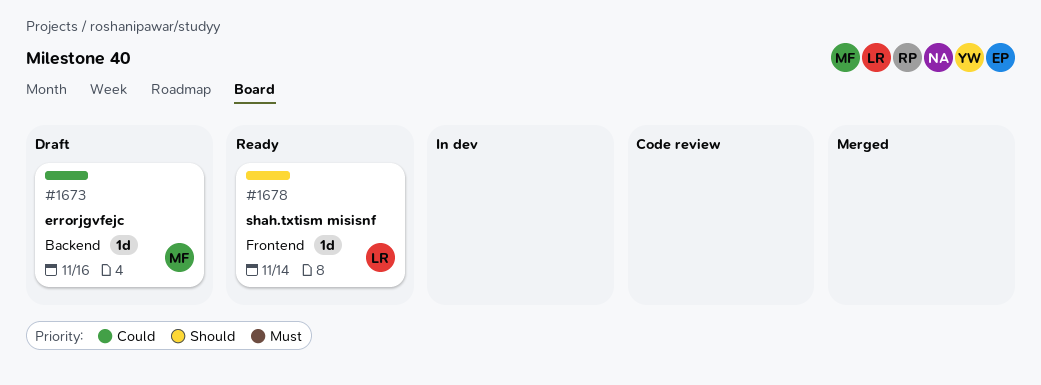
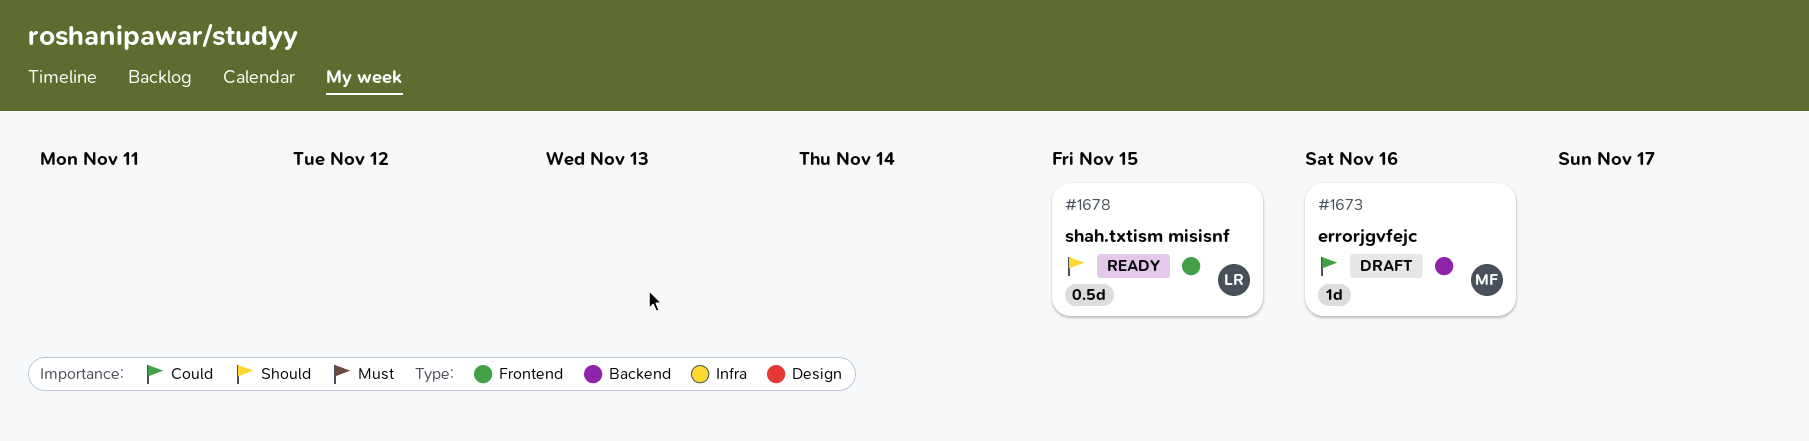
#1678, estimate: 1d -> 0.5d
#1678, due: Nov 14 -> Nov 15

